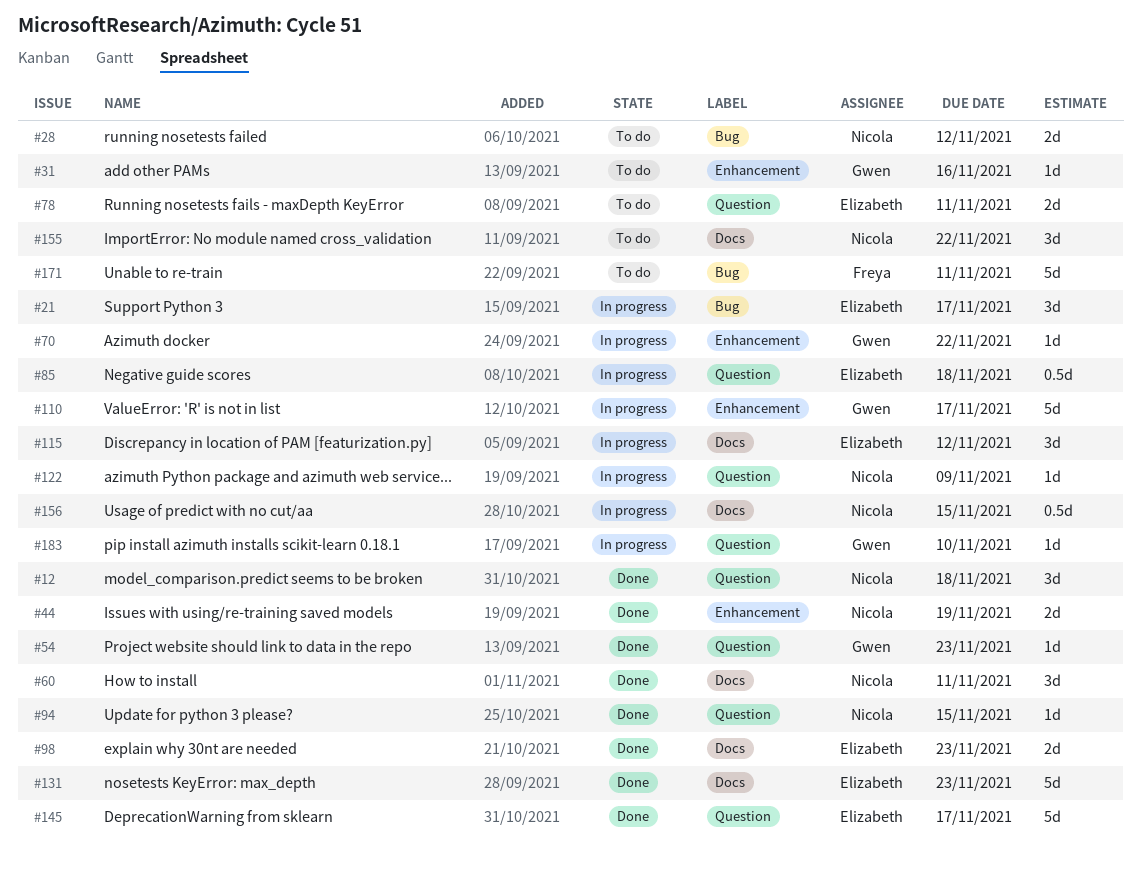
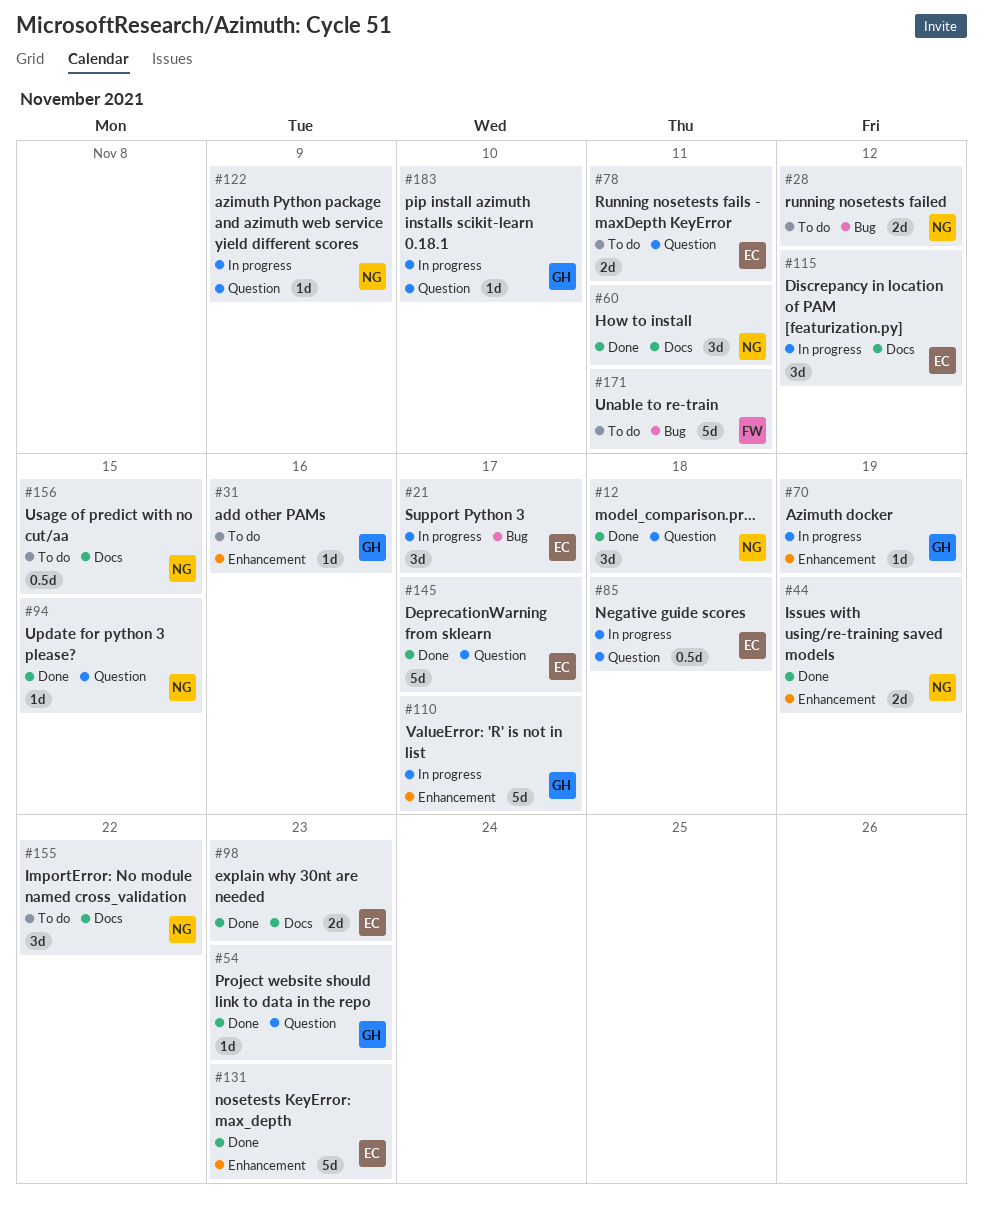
#70, due: Nov 22 -> Nov 19
#131, label: Docs -> Enhancement
#156, status: In progress -> To do

